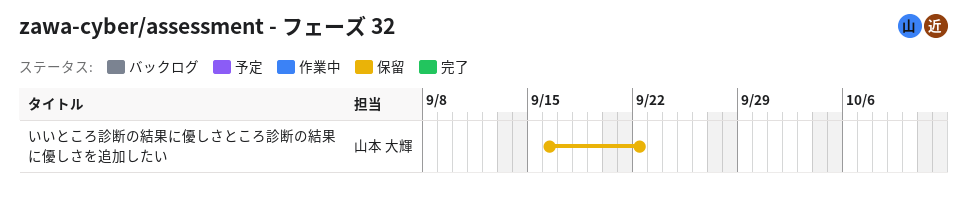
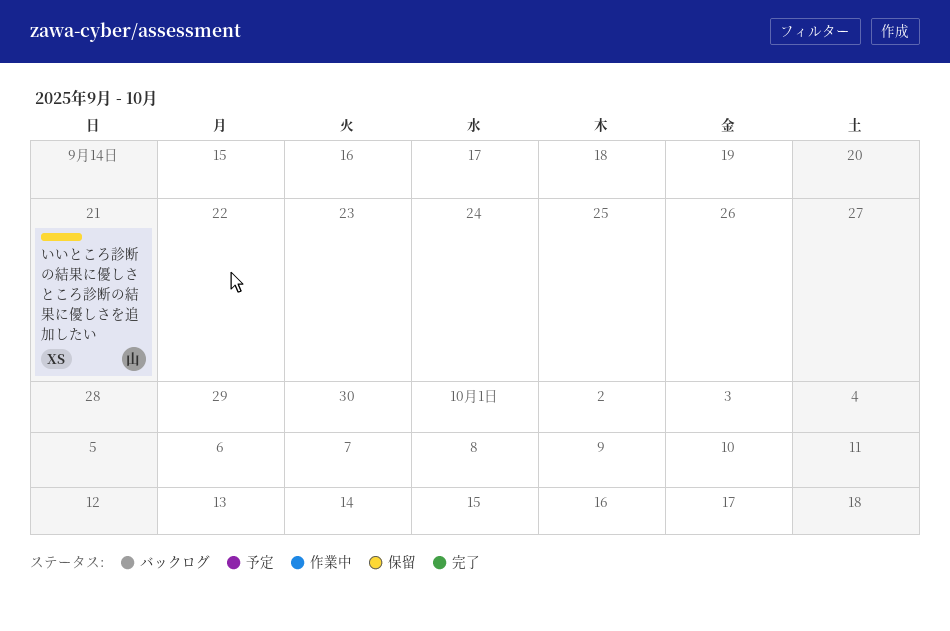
いいところ診断の結果に優しさところ診断の結果に優しさを追加したい, due: Sep 22 -> Sep 21

